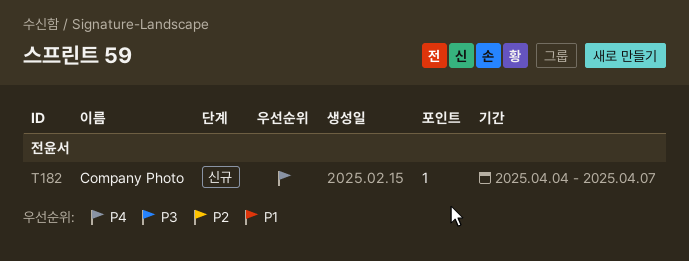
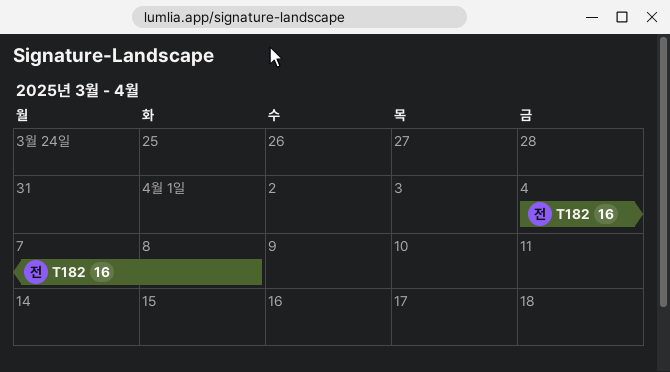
T182, estimate: 1 -> 16
T182, due: Apr 7 -> Apr 8

